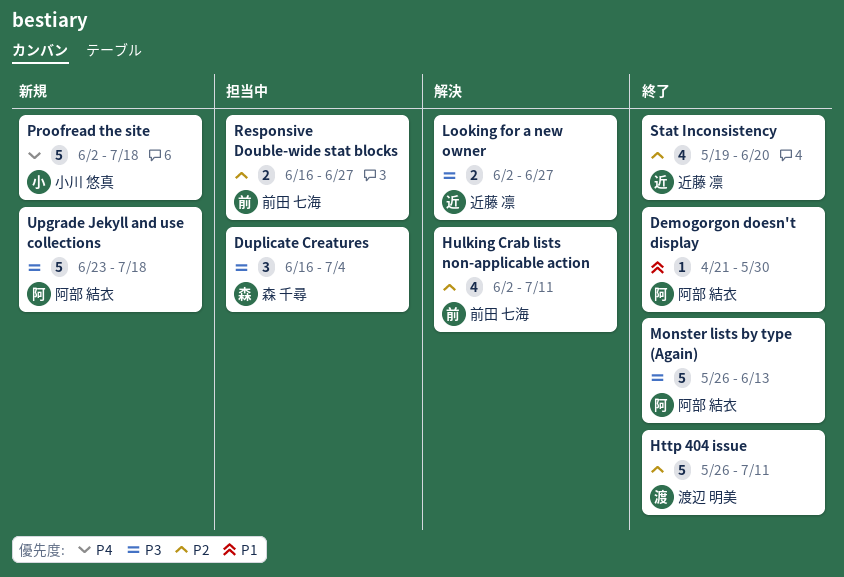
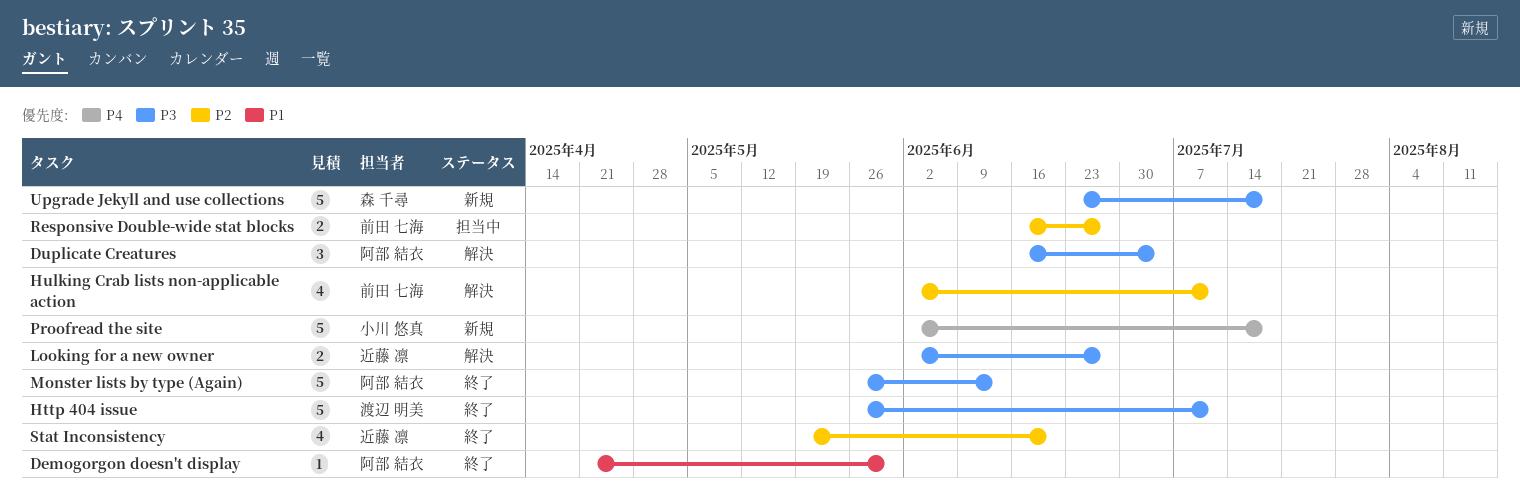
Duplicate Creatures, status: 担当中 -> 解決
Duplicate Creatures, owner: 森 千尋 -> 阿部 結衣
Http 404 issue, priority: P2 -> P3
Upgrade Jekyll and use collections, owner: 阿部 結衣 -> 森 千尋

